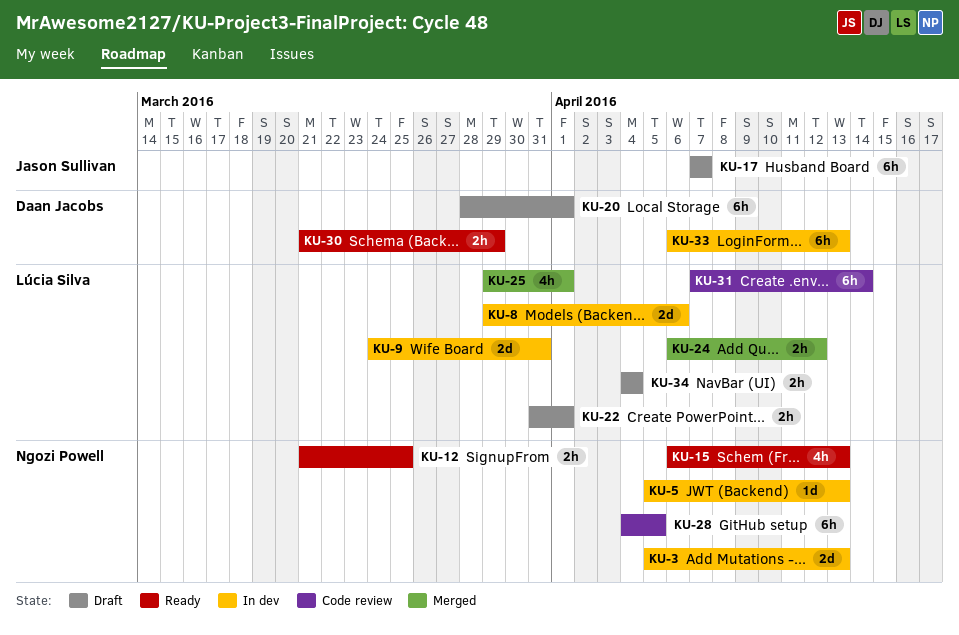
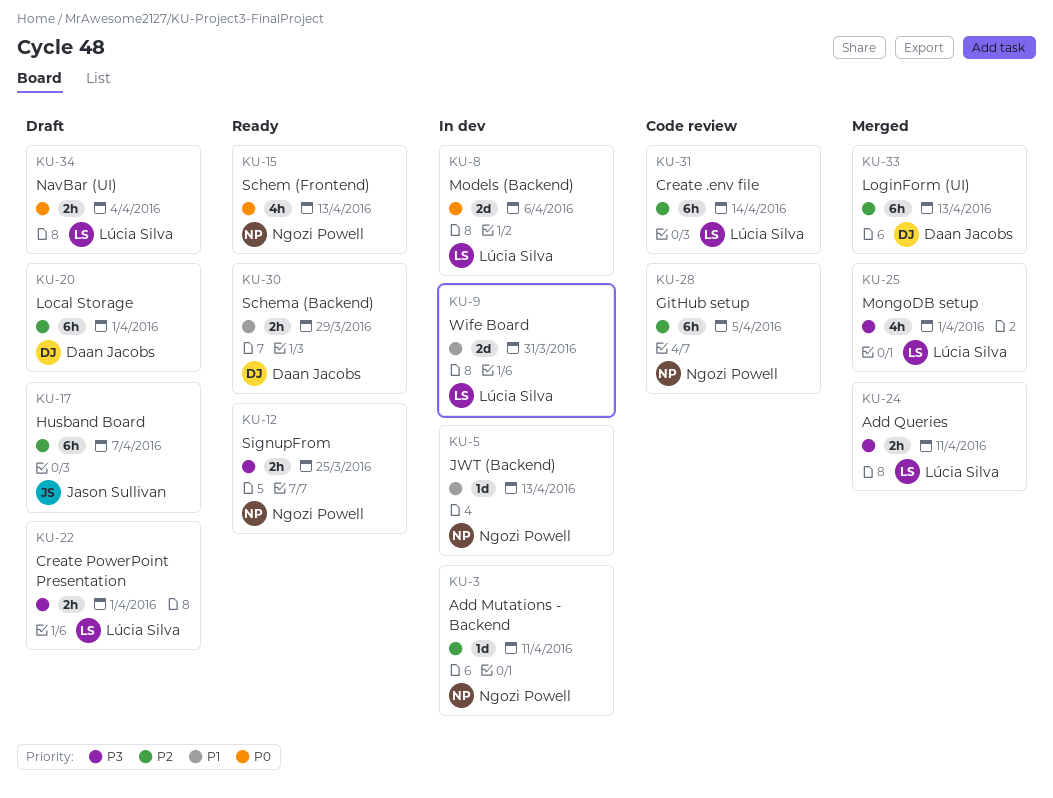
KU-3, estimate: 2d -> 1d
KU-3, due: Apr 13 -> Apr 11
KU-24, due: Apr 12 -> Apr 11
KU-33, status: In dev -> Merged

